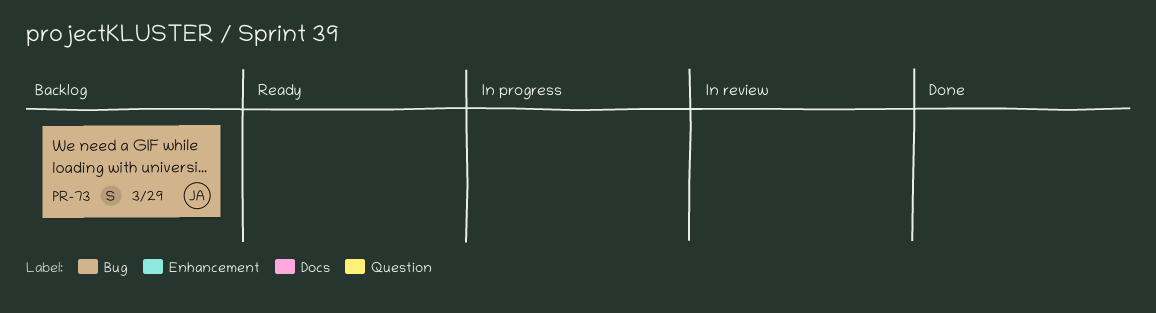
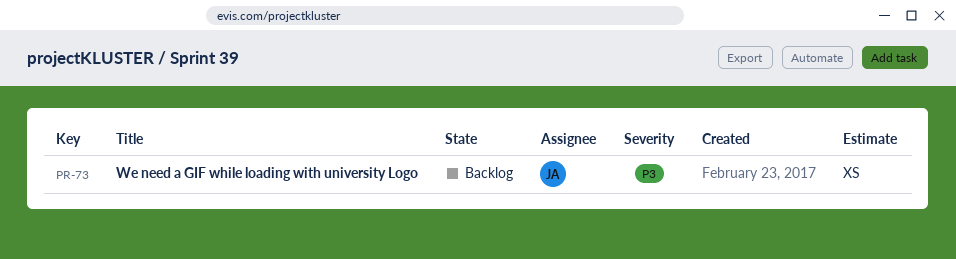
PR-73, estimate: S -> XS

